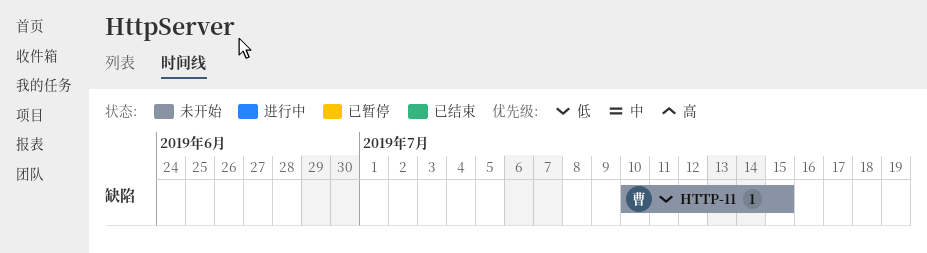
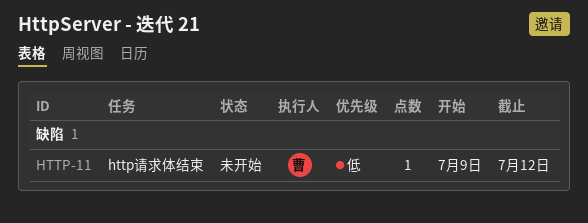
HTTP-11, start: Jul 10 -> Jul 9
HTTP-11, due: Jul 15 -> Jul 12

